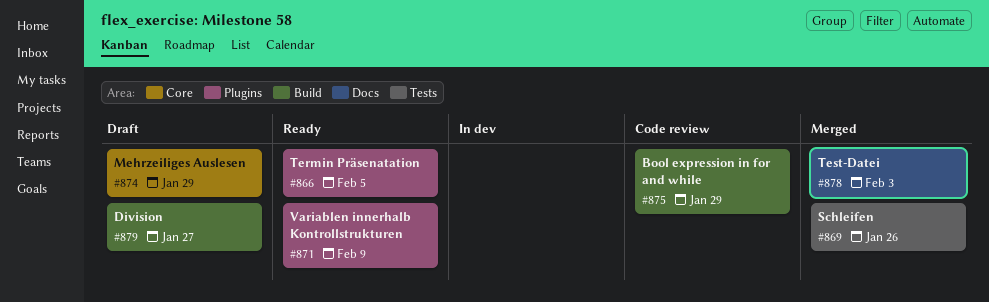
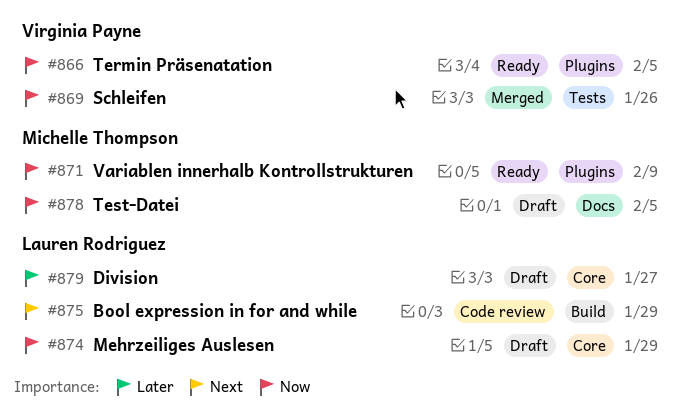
#878, status: Merged -> Draft
#878, due: Feb 3 -> Feb 5
#879, label: Build -> Core

